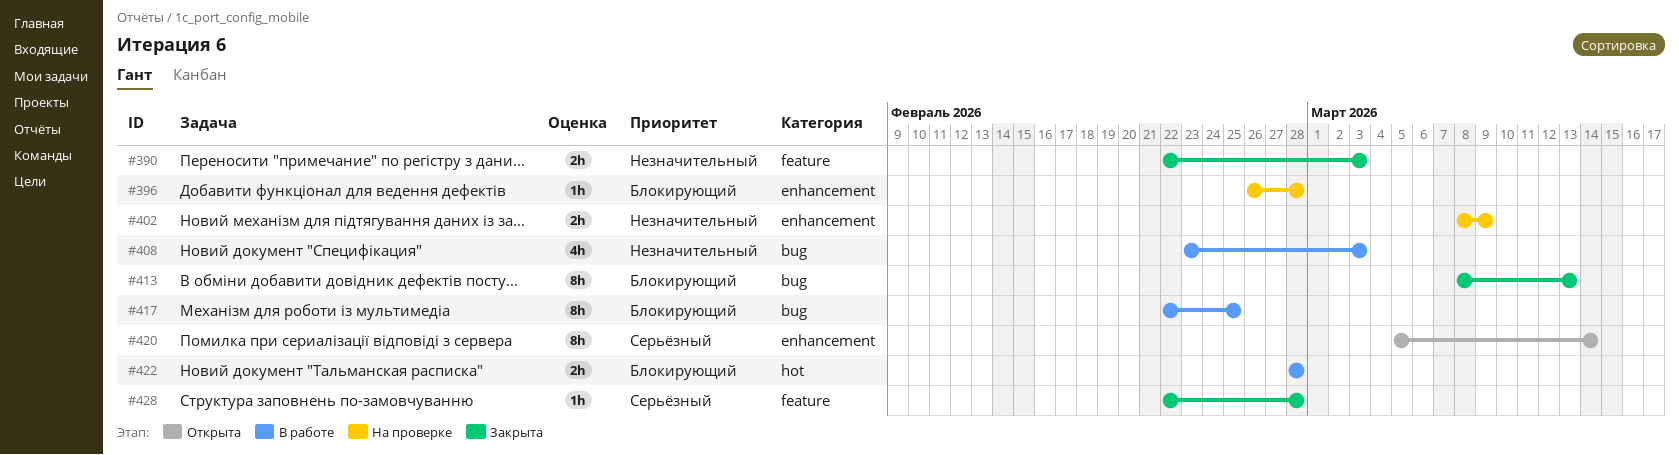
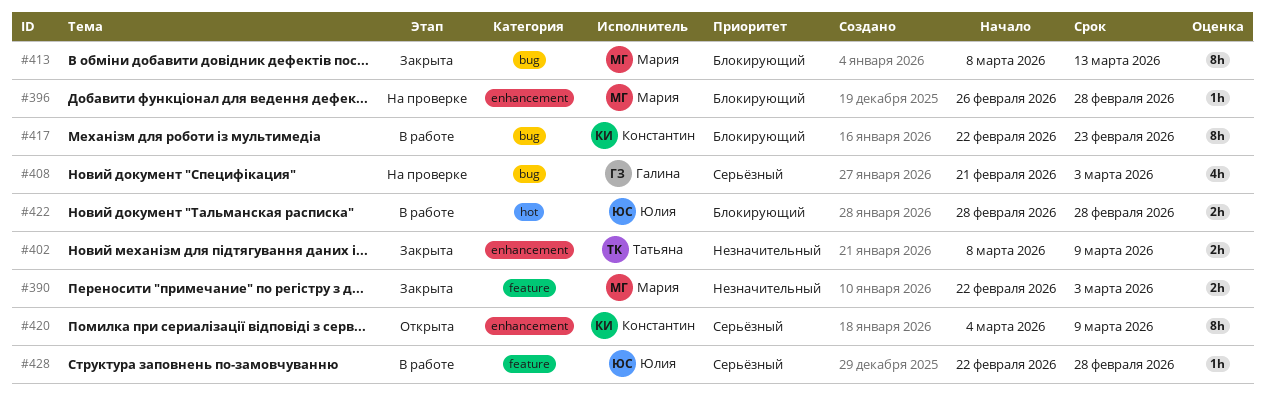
#402, status: На проверке -> Закрыта
#408, status: В работе -> На проверке
#408, priority: Незначительный -> Серьёзный
#408, start: Feb 23 -> Feb 21
#417, due: Feb 25 -> Feb 23
#420, start: Mar 5 -> Mar 4
#420, due: Mar 14 -> Mar 9
#428, status: Закрыта -> В работе

